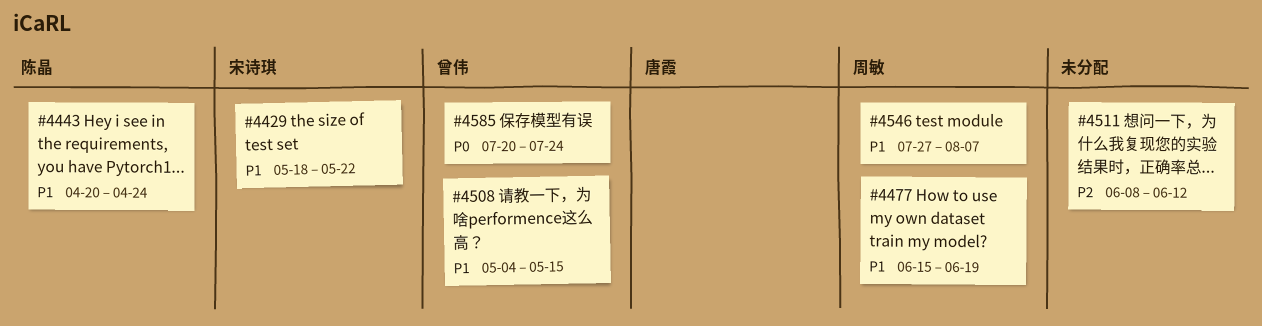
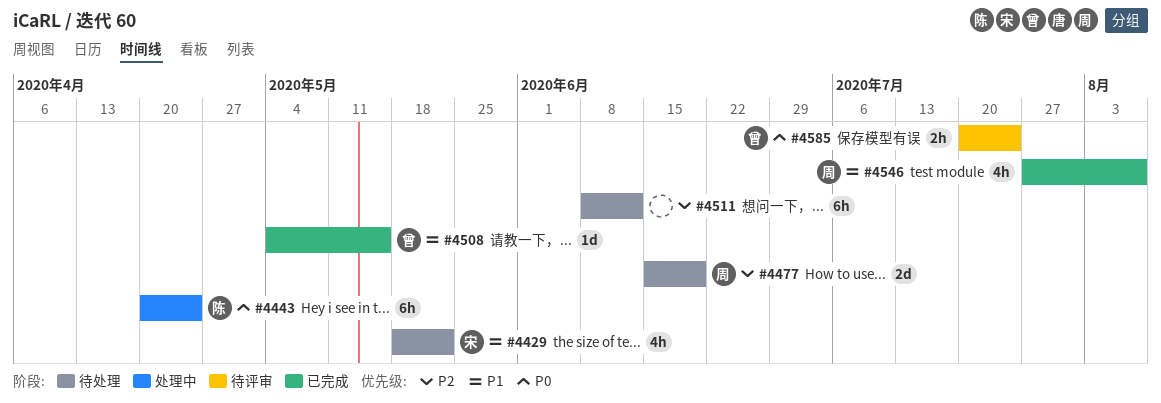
#4443, priority: P1 -> P0
#4477, priority: P1 -> P2

